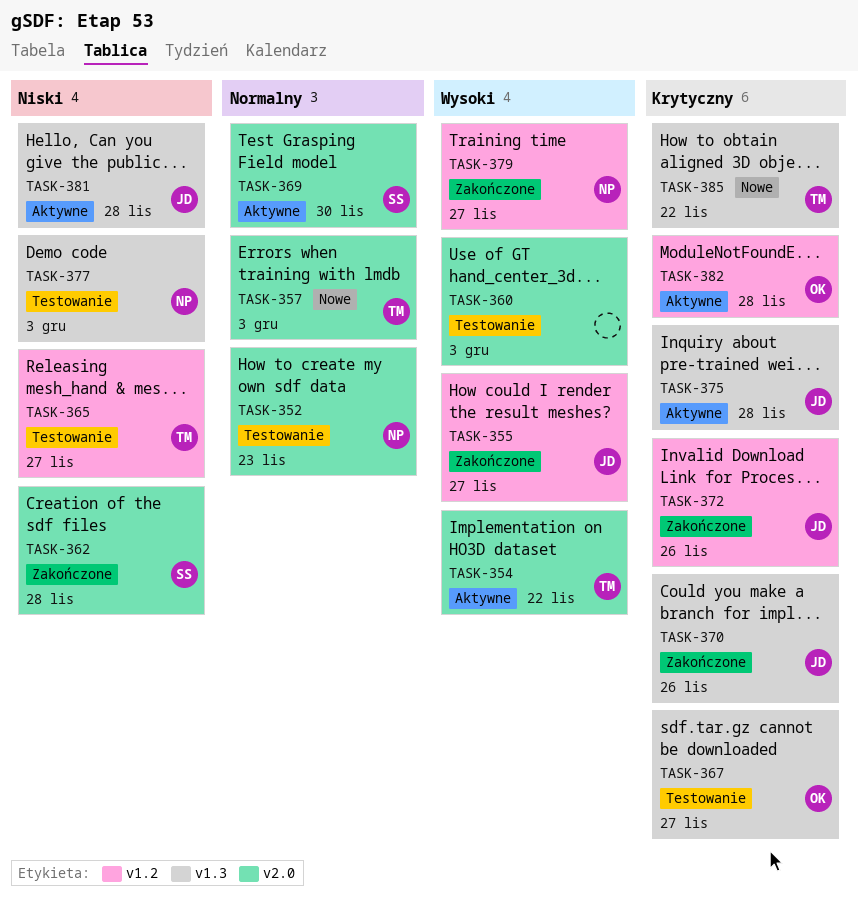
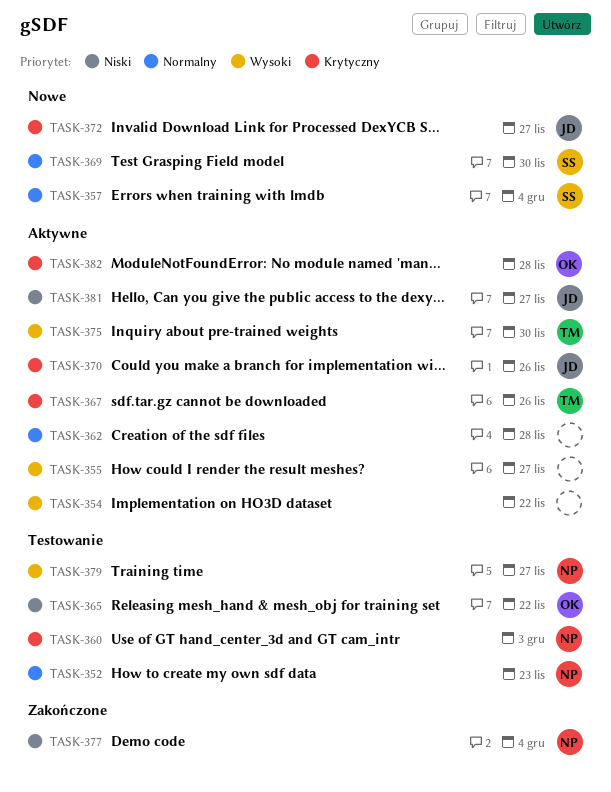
TASK-354, owner: TM -> none
TASK-355, status: Zakończone -> Aktywne
TASK-355, owner: JD -> none
TASK-357, owner: TM -> SS
TASK-357, due: Dec 3 -> Dec 4
TASK-360, owner: none -> NP
TASK-360, priority: Wysoki -> Krytyczny
TASK-362, status: Zakończone -> Aktywne
TASK-362, owner: SS -> none
TASK-362, priority: Niski -> Normalny
TASK-365, owner: TM -> OK
TASK-365, due: Nov 27 -> Nov 22
TASK-367, status: Testowanie -> Aktywne
TASK-367, owner: OK -> TM
TASK-367, due: Nov 27 -> Nov 26
TASK-369, status: Aktywne -> Nowe
TASK-370, status: Zakończone -> Aktywne
TASK-372, status: Zakończone -> Nowe
TASK-372, due: Nov 26 -> Nov 27
TASK-375, owner: JD -> TM
TASK-375, priority: Krytyczny -> Wysoki
TASK-375, due: Nov 28 -> Nov 30
TASK-377, status: Testowanie -> Zakończone
TASK-377, due: Dec 3 -> Dec 4
TASK-379, status: Zakończone -> Testowanie
TASK-381, due: Nov 28 -> Nov 27
TASK-385: present -> none

